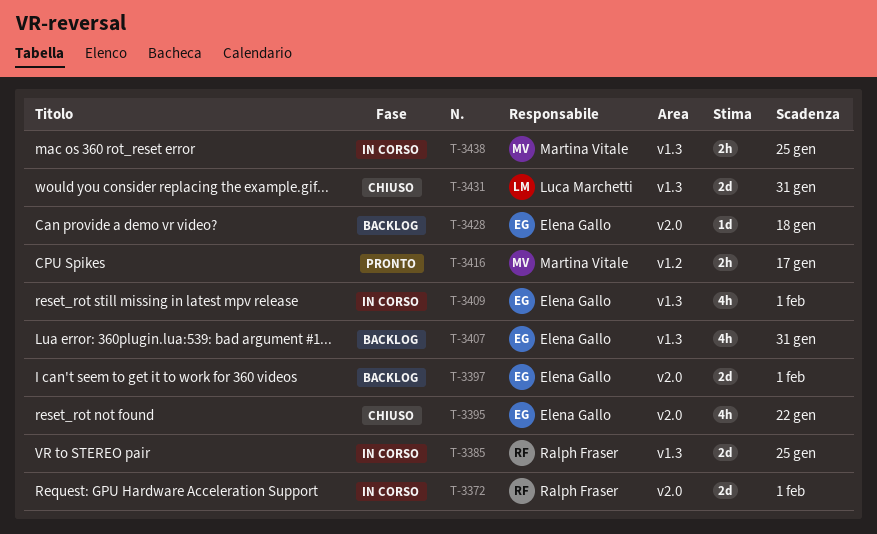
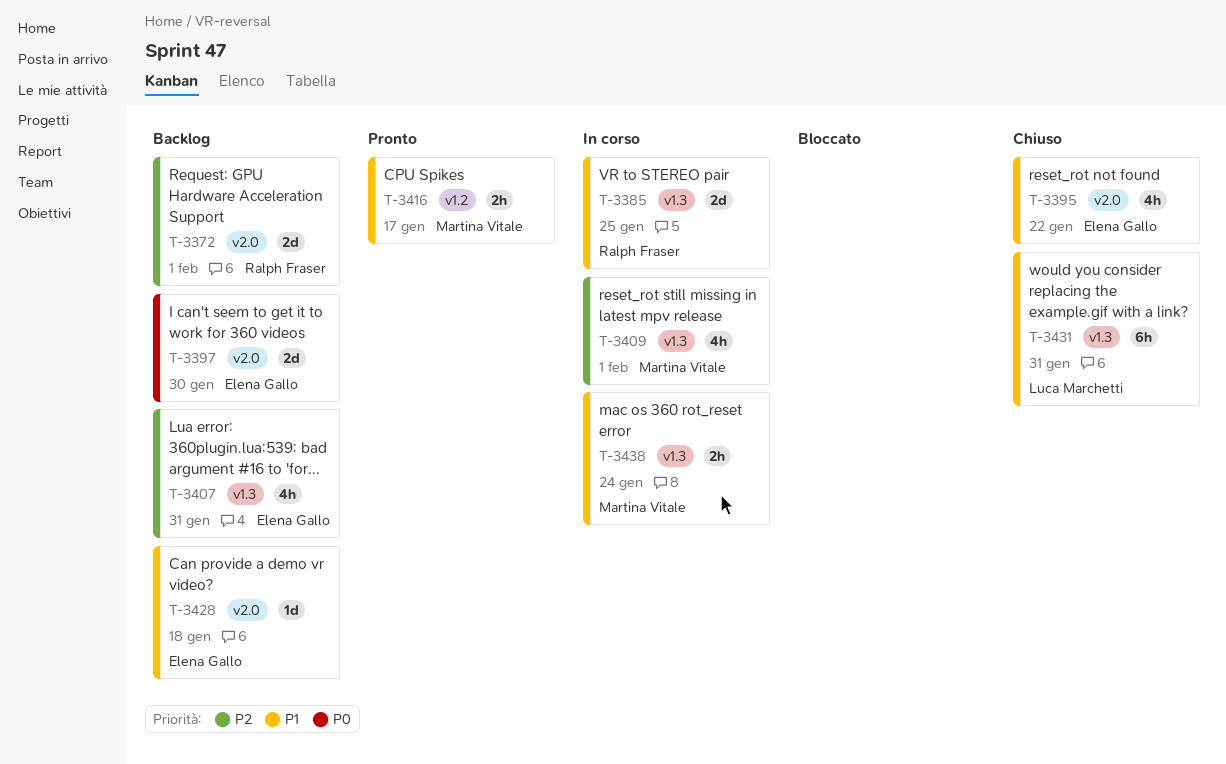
T-3372, status: In corso -> Backlog
T-3397, due: Feb 1 -> Jan 30
T-3409, owner: Elena Gallo -> Martina Vitale
T-3431, estimate: 2d -> 6h
T-3438, due: Jan 25 -> Jan 24

